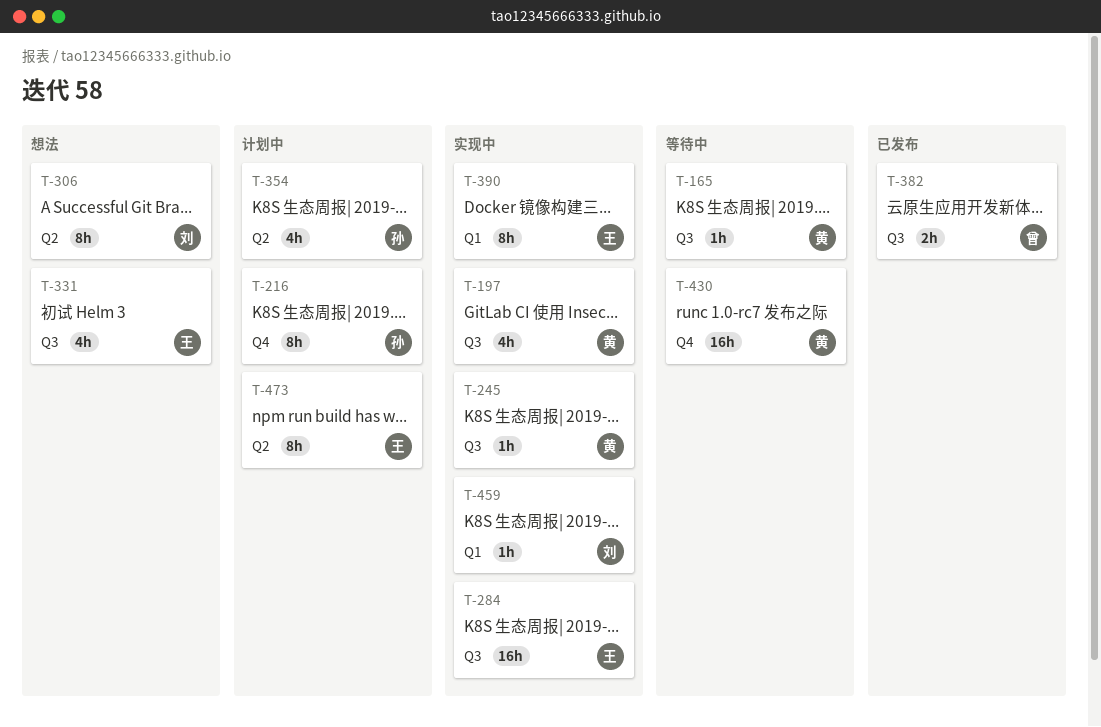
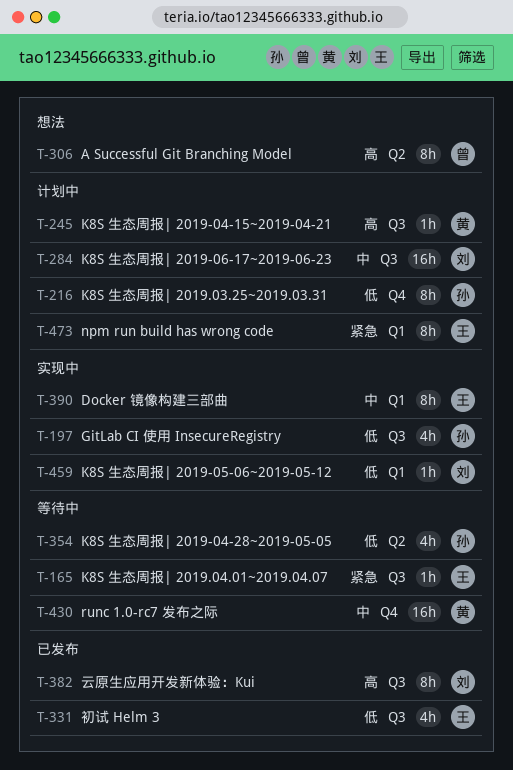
T-165, owner: 黄 -> 王
T-197, owner: 黄 -> 孙
T-245, status: 实现中 -> 计划中
T-284, status: 实现中 -> 计划中
T-284, owner: 王 -> 刘
T-306, owner: 刘 -> 曾
T-331, status: 想法 -> 已发布
T-354, status: 计划中 -> 等待中
T-382, owner: 曾 -> 刘
T-382, estimate: 2h -> 8h
T-473, label: Q2 -> Q1

